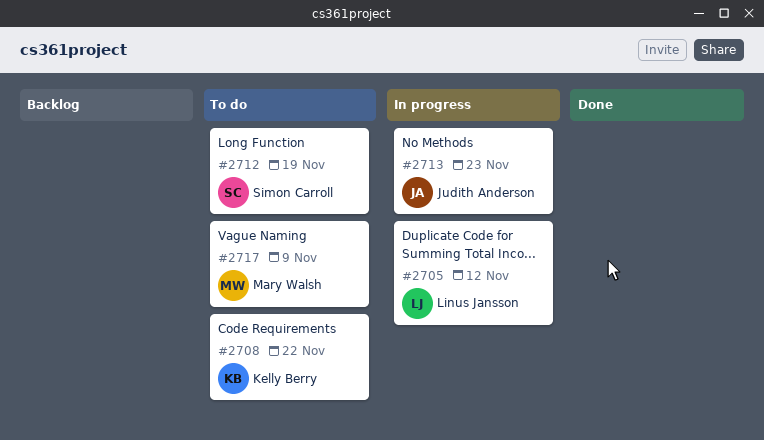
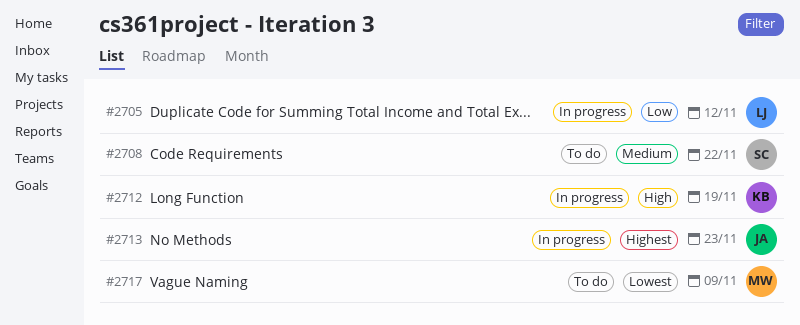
#2708, owner: Kelly Berry -> Simon Carroll
#2712, status: To do -> In progress
#2712, owner: Simon Carroll -> Kelly Berry

